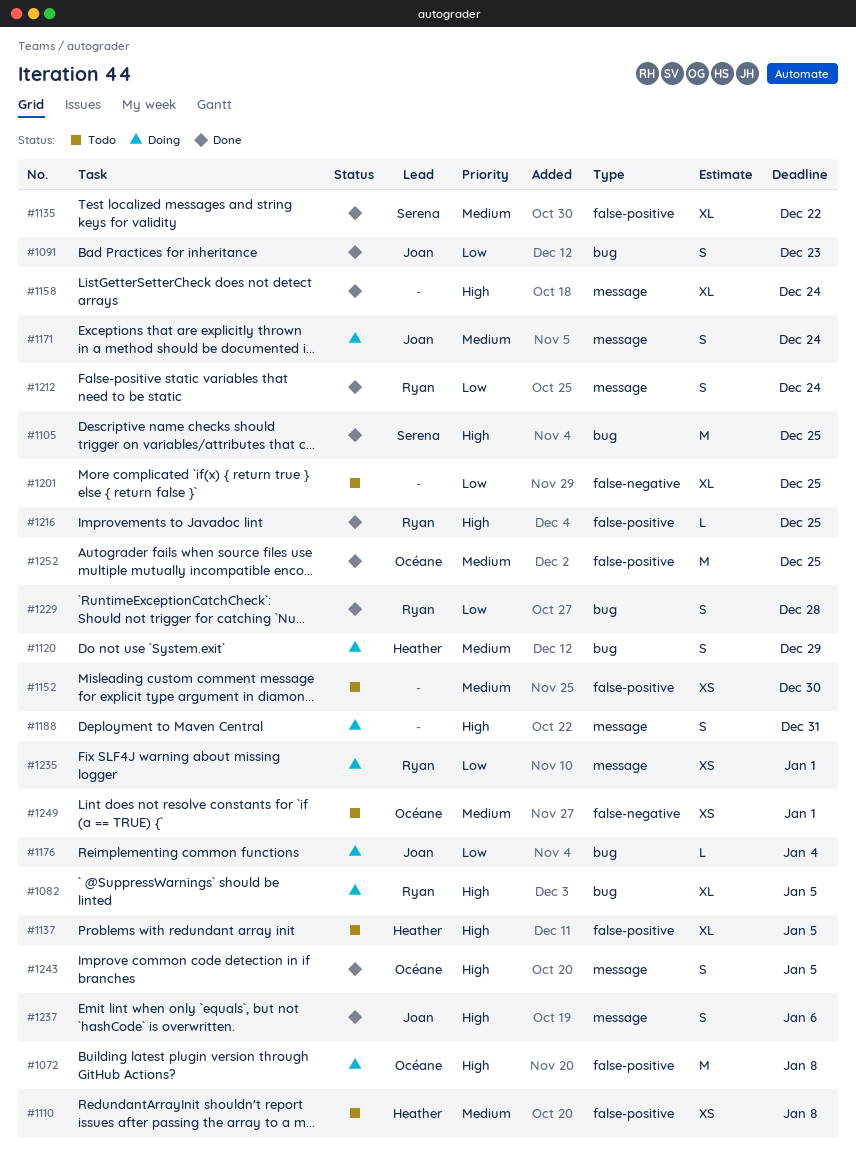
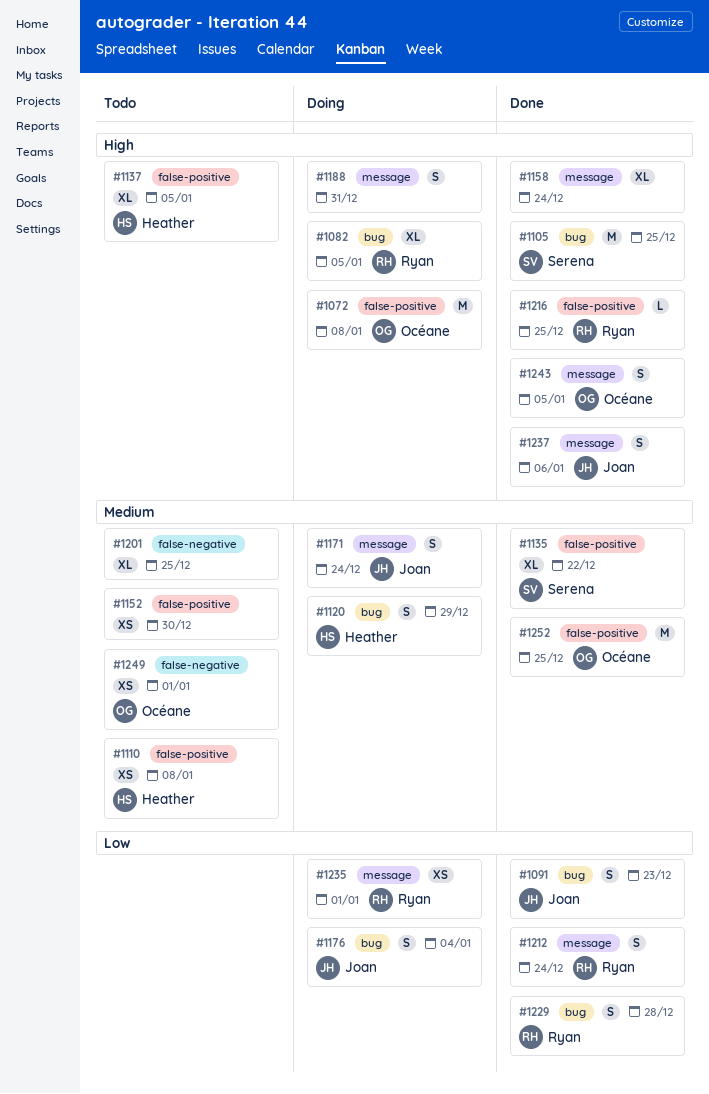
#1176, estimate: L -> S
#1201, priority: Low -> Medium

